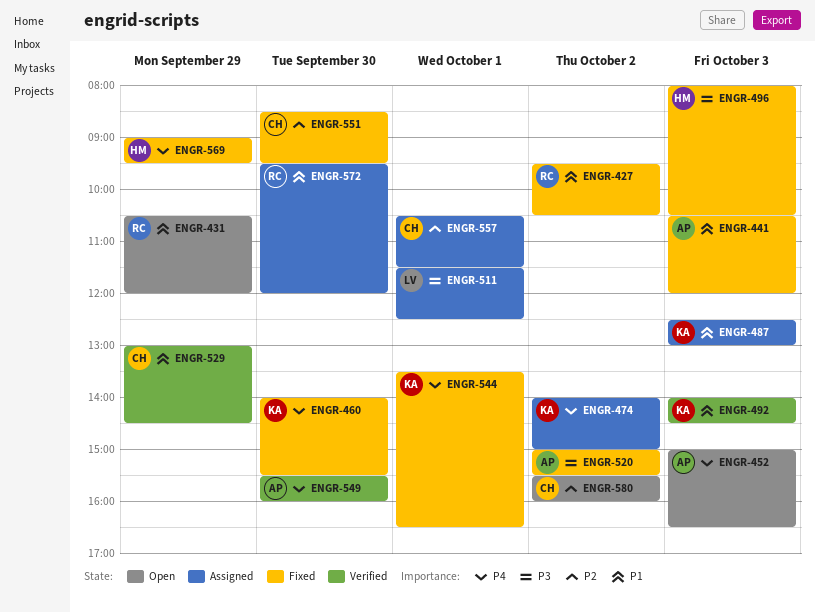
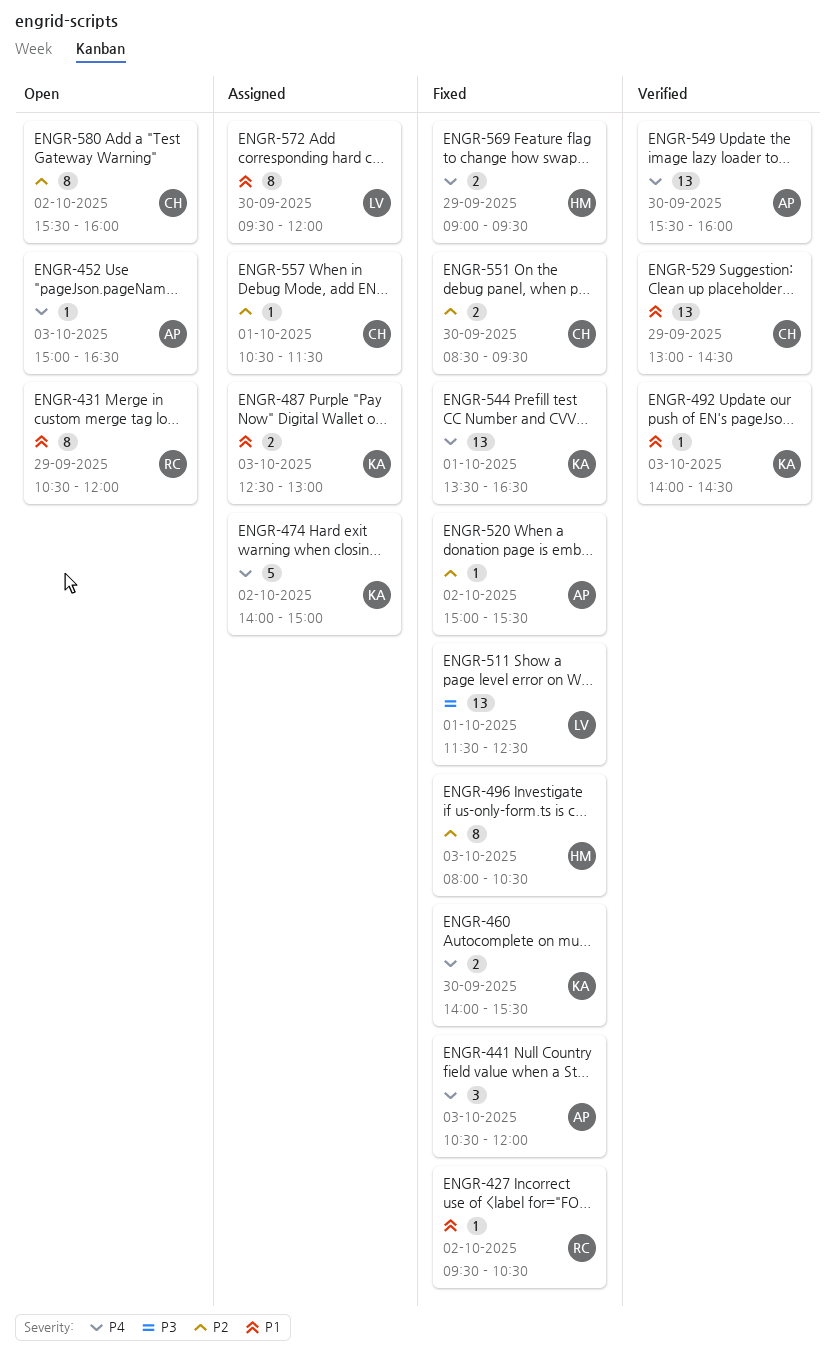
ENGR-441, priority: P1 -> P4
ENGR-496, priority: P3 -> P2
ENGR-511, status: Assigned -> Fixed
ENGR-520, priority: P3 -> P2
ENGR-572, owner: RC -> LV

